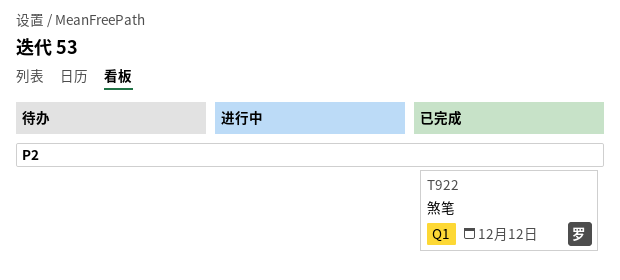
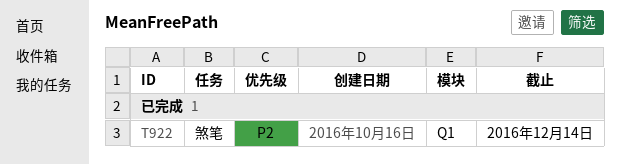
T922, due: Dec 12 -> Dec 14

